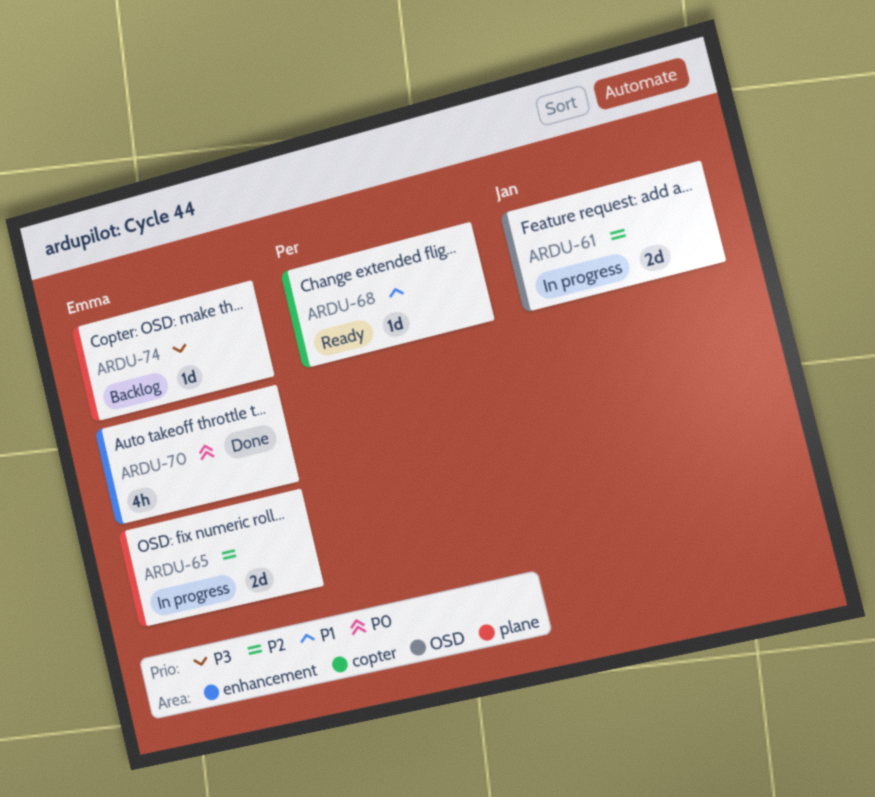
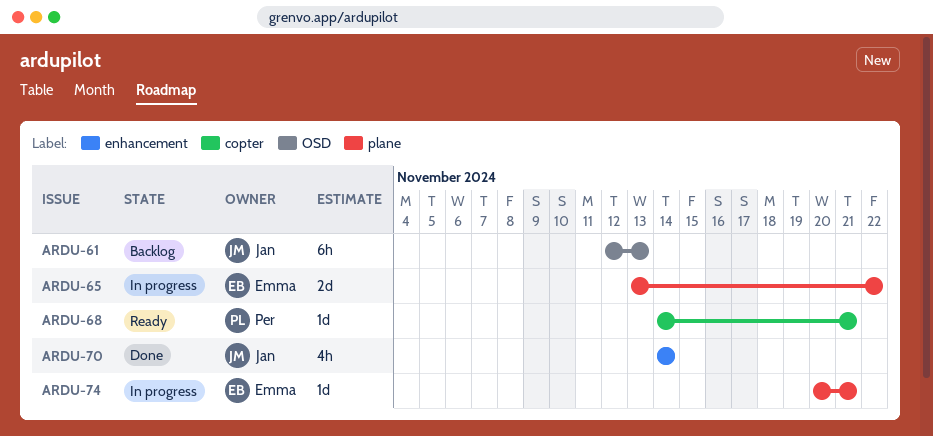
ARDU-61, status: In progress -> Backlog
ARDU-61, estimate: 2d -> 6h
ARDU-70, owner: Emma -> Jan
ARDU-74, status: Backlog -> In progress

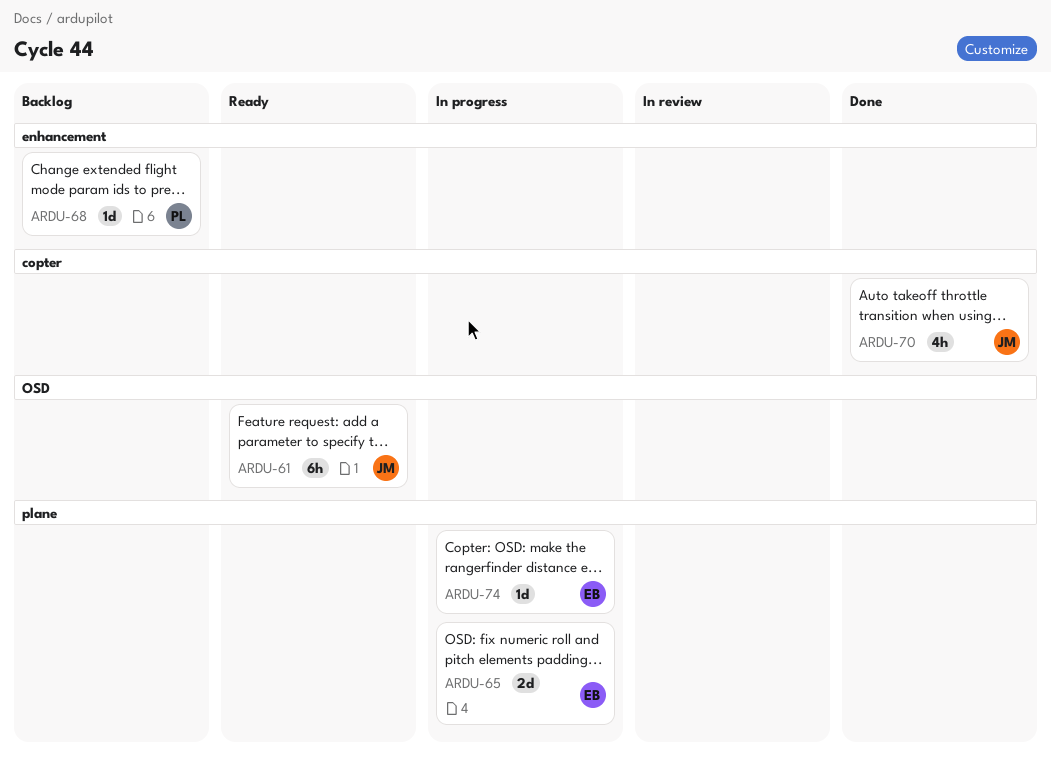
ARDU-61, status: Backlog -> Ready
ARDU-68, status: Ready -> Backlog
ARDU-68, label: copter -> enhancement
ARDU-70, label: enhancement -> copter

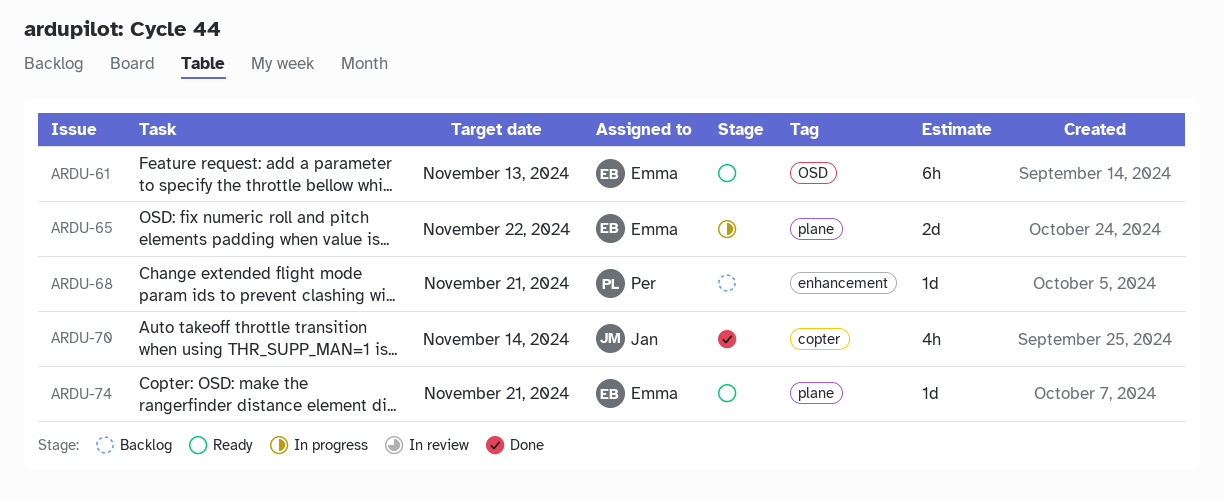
ARDU-61, owner: Jan -> Emma
ARDU-74, status: In progress -> Ready

